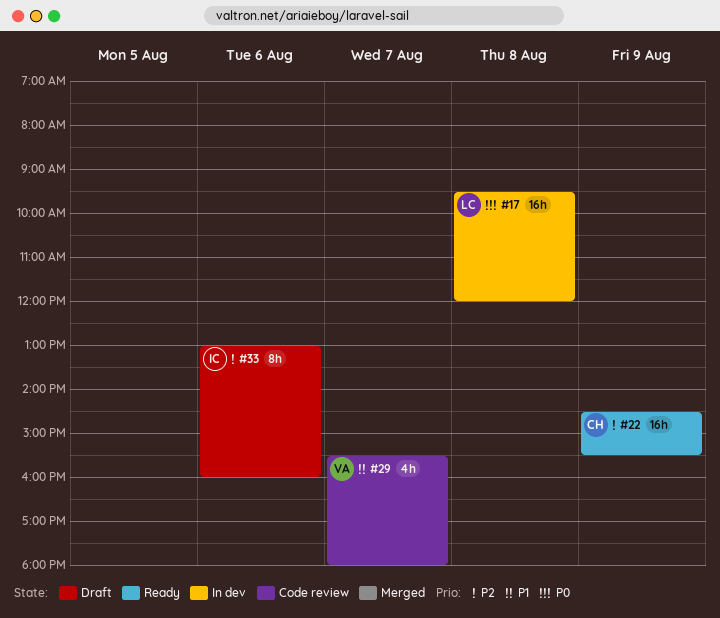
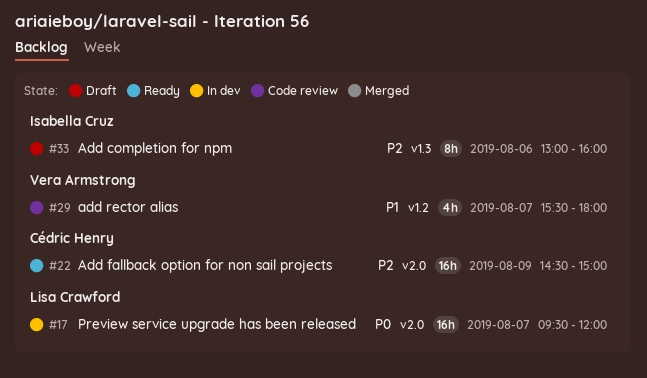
#17, day: Aug 8 -> Aug 7
#22, ends: 15:30 -> 15:00

